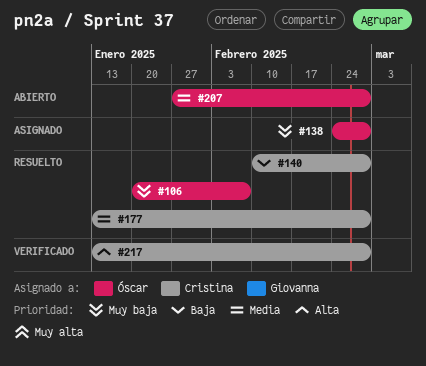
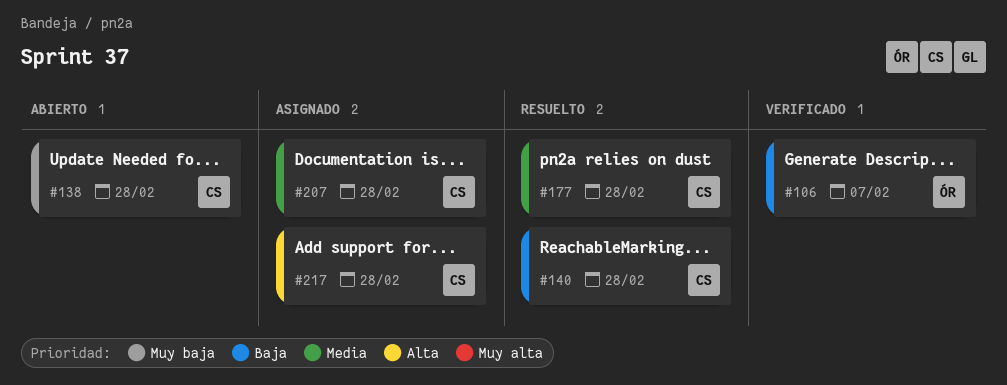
#106, status: Resuelto -> Verificado
#106, priority: Muy baja -> Baja
#138, status: Asignado -> Abierto
#138, owner: Óscar -> Cristina
#207, status: Abierto -> Asignado
#207, owner: Óscar -> Cristina
#217, status: Verificado -> Asignado

